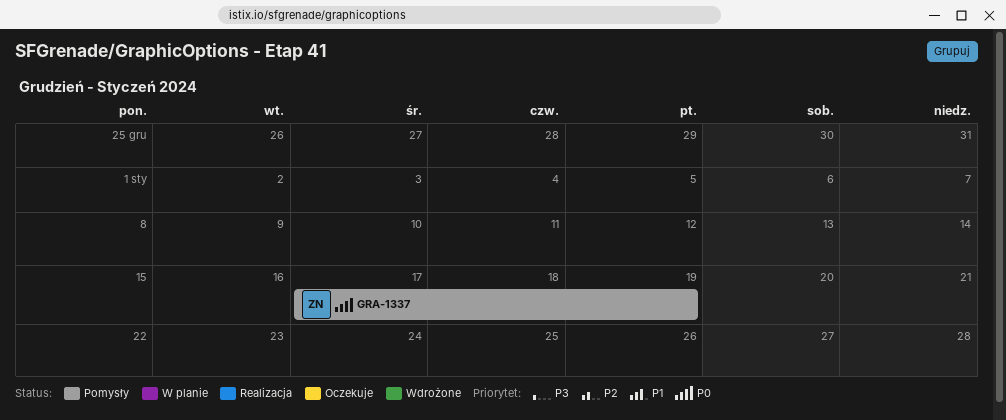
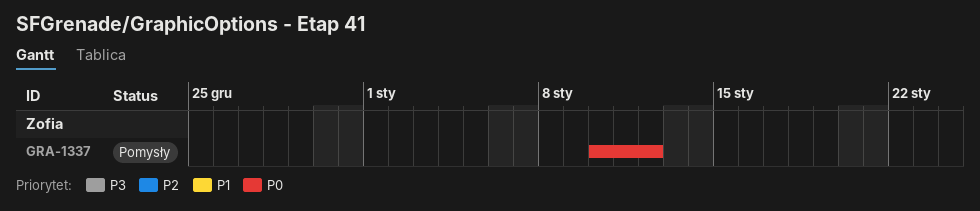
GRA-1337, start: Jan 17 -> Jan 10
GRA-1337, due: Jan 19 -> Jan 12

